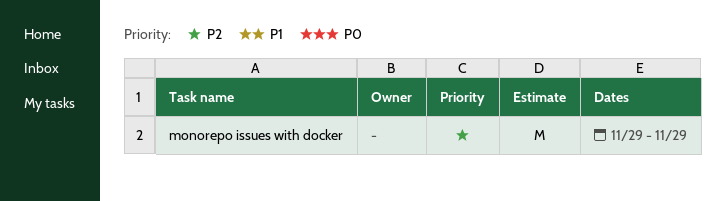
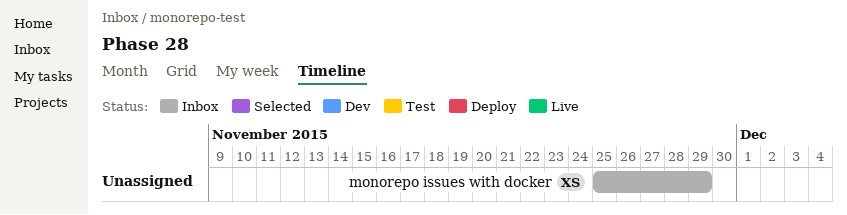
monorepo issues with docker, estimate: M -> XS
monorepo issues with docker, start: Nov 29 -> Nov 25

